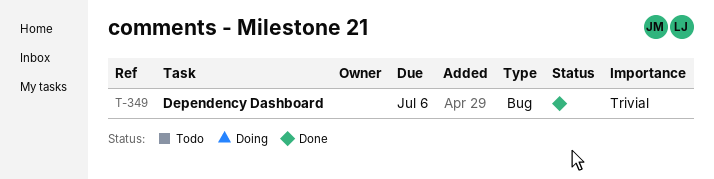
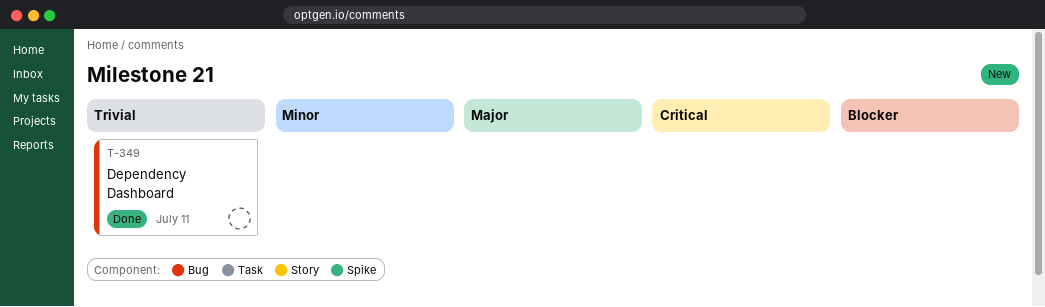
T-349, due: Jul 6 -> Jul 11

